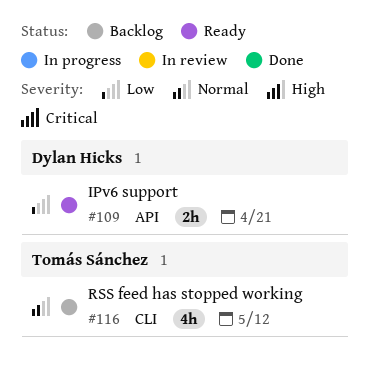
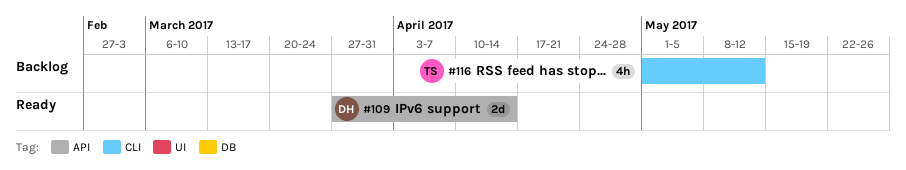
#109, estimate: 2h -> 2d
#109, due: Apr 21 -> Apr 14

